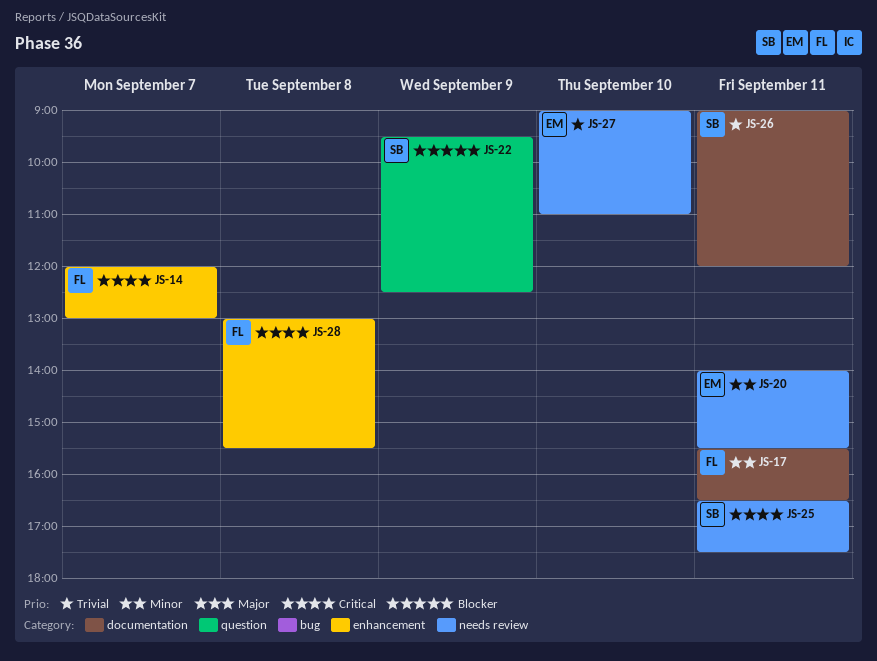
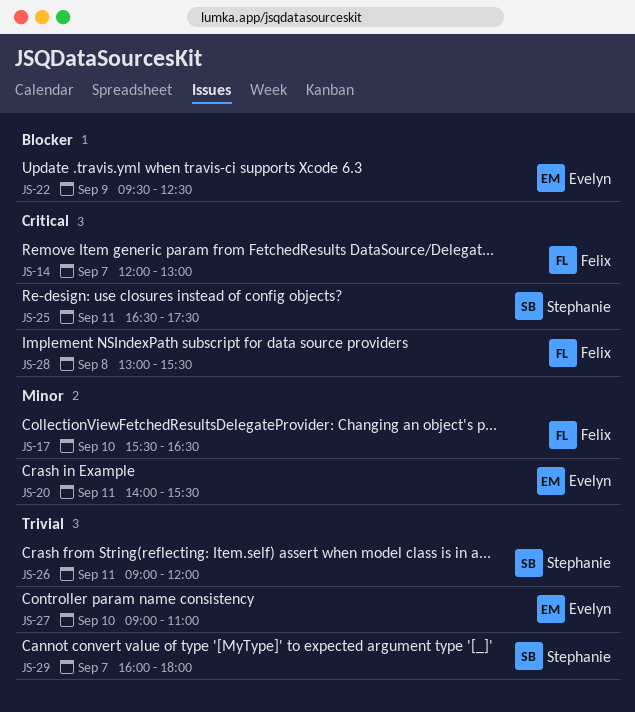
JS-17, day: Sep 11 -> Sep 10
JS-22, owner: Stephanie -> Evelyn
JS-29: none -> present

